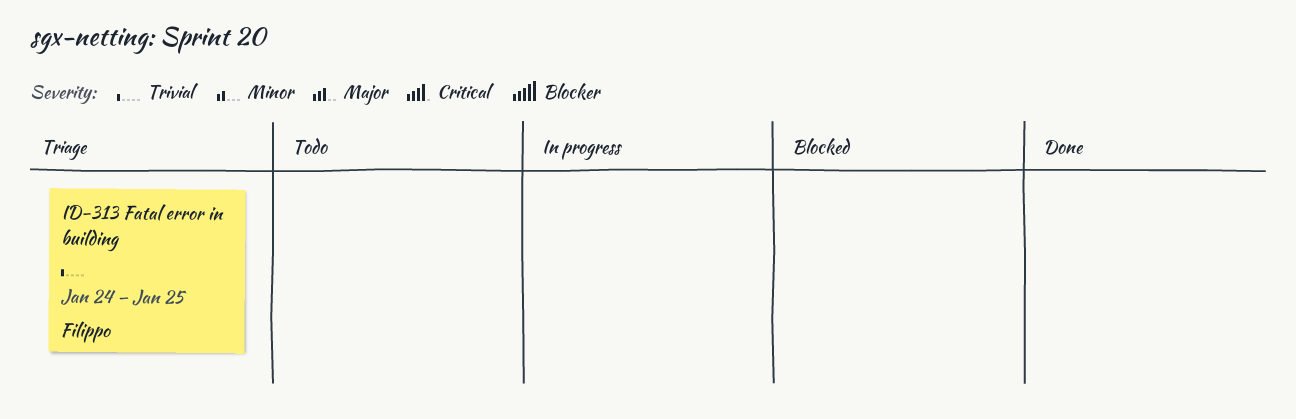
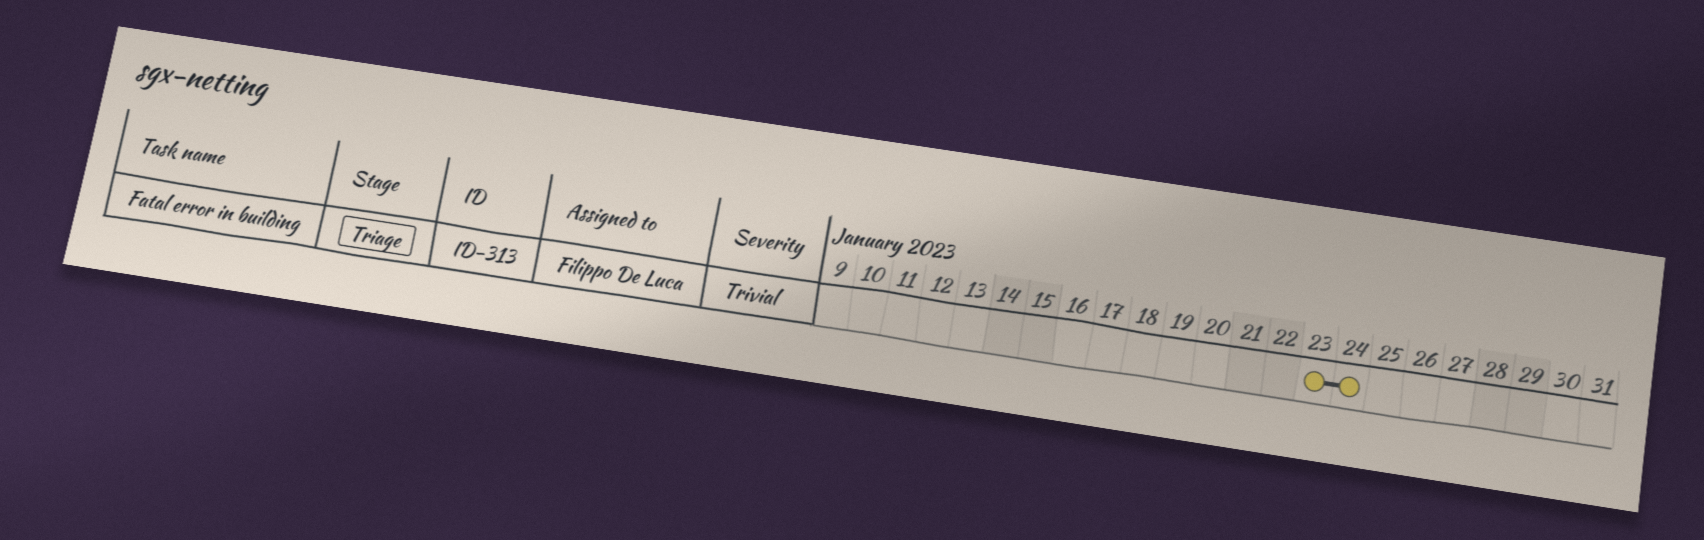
ID-313, start: Jan 24 -> Jan 23
ID-313, due: Jan 25 -> Jan 24

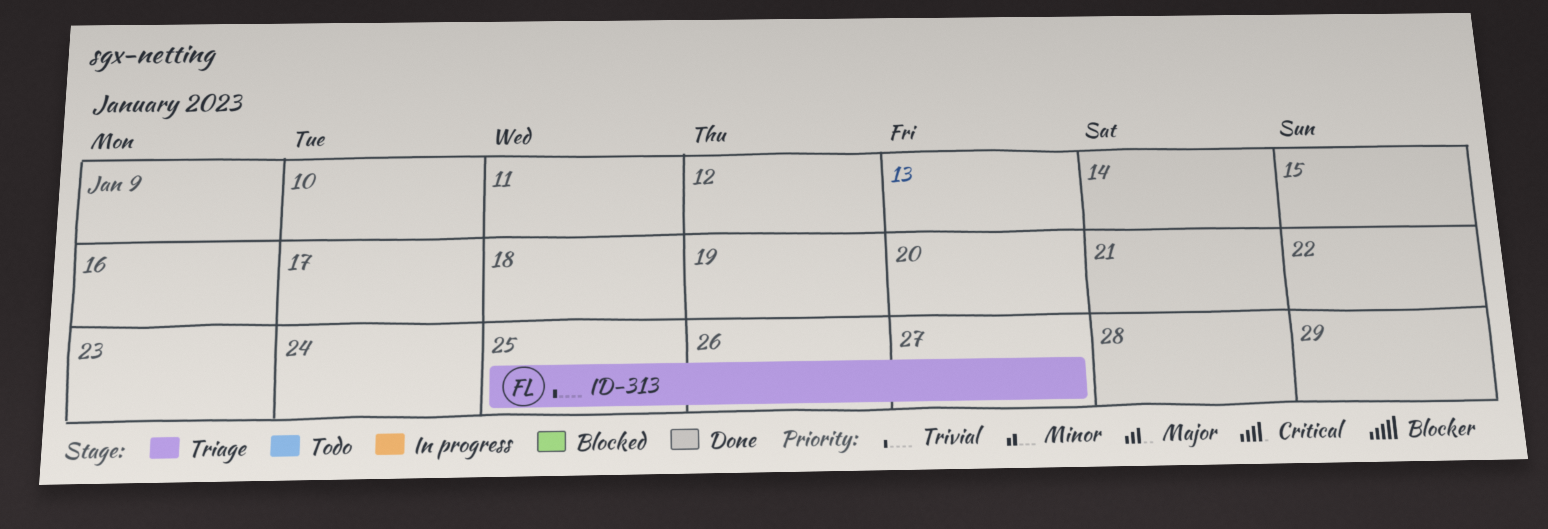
ID-313, start: Jan 23 -> Jan 25
ID-313, due: Jan 24 -> Jan 27

